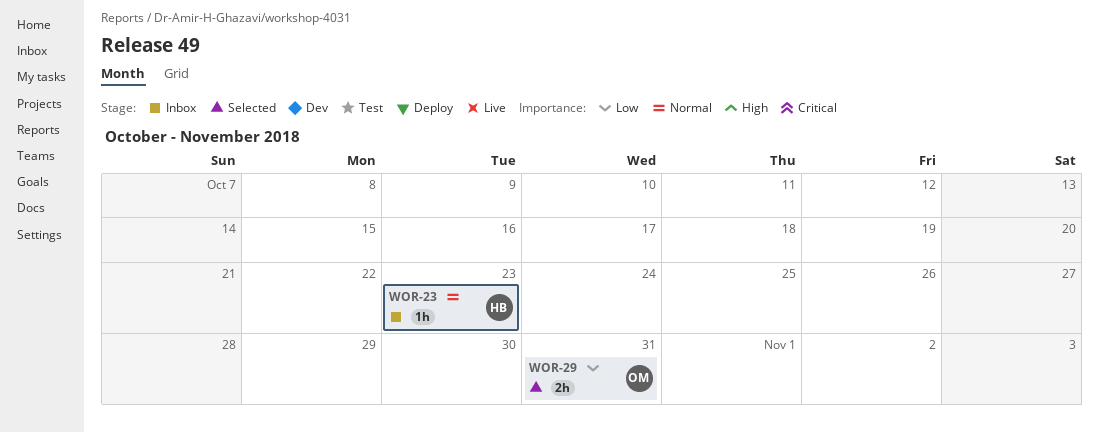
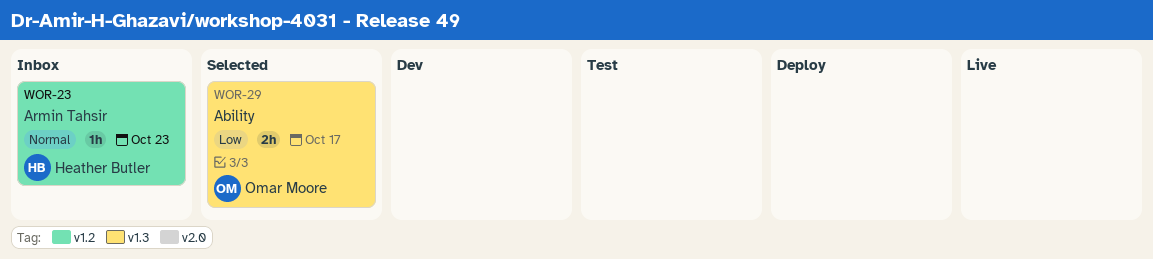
WOR-29, due: Oct 31 -> Oct 17

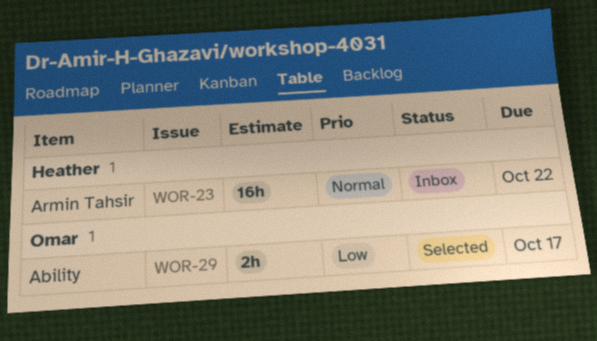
WOR-23, estimate: 1h -> 16h
WOR-23, due: Oct 23 -> Oct 22

